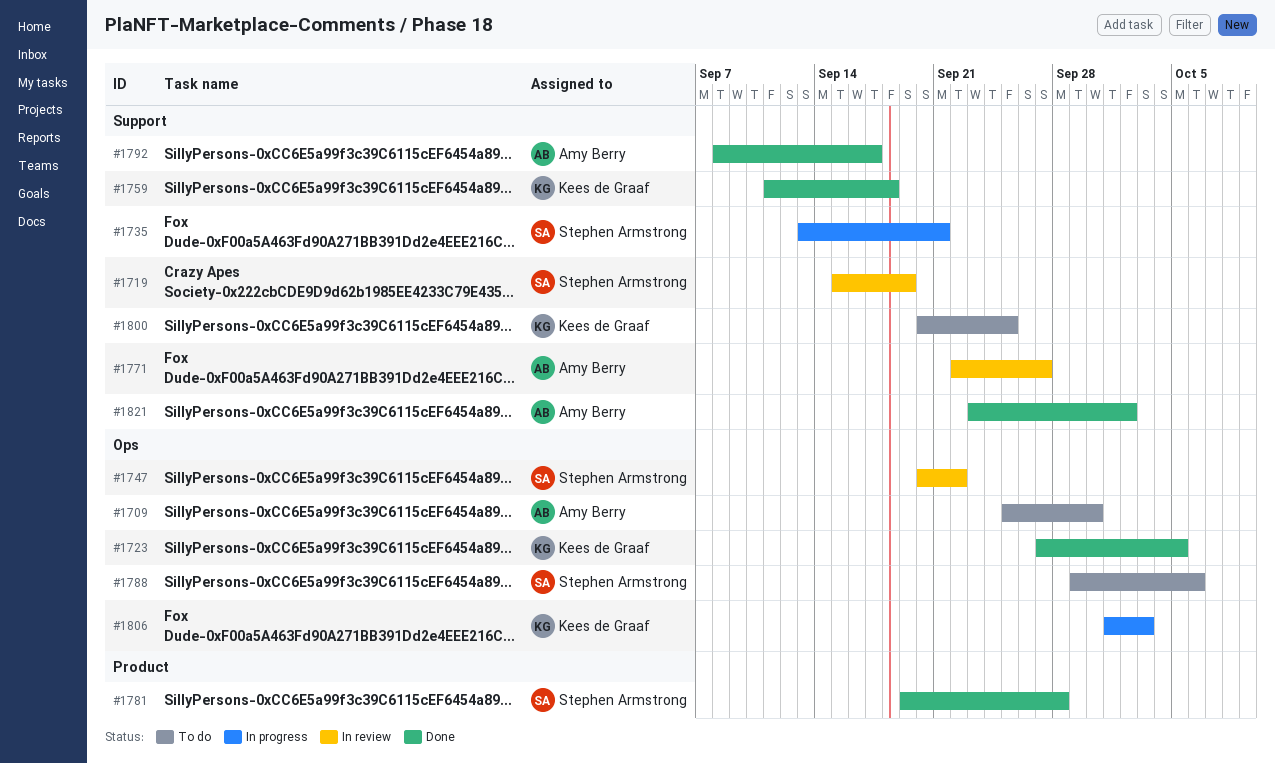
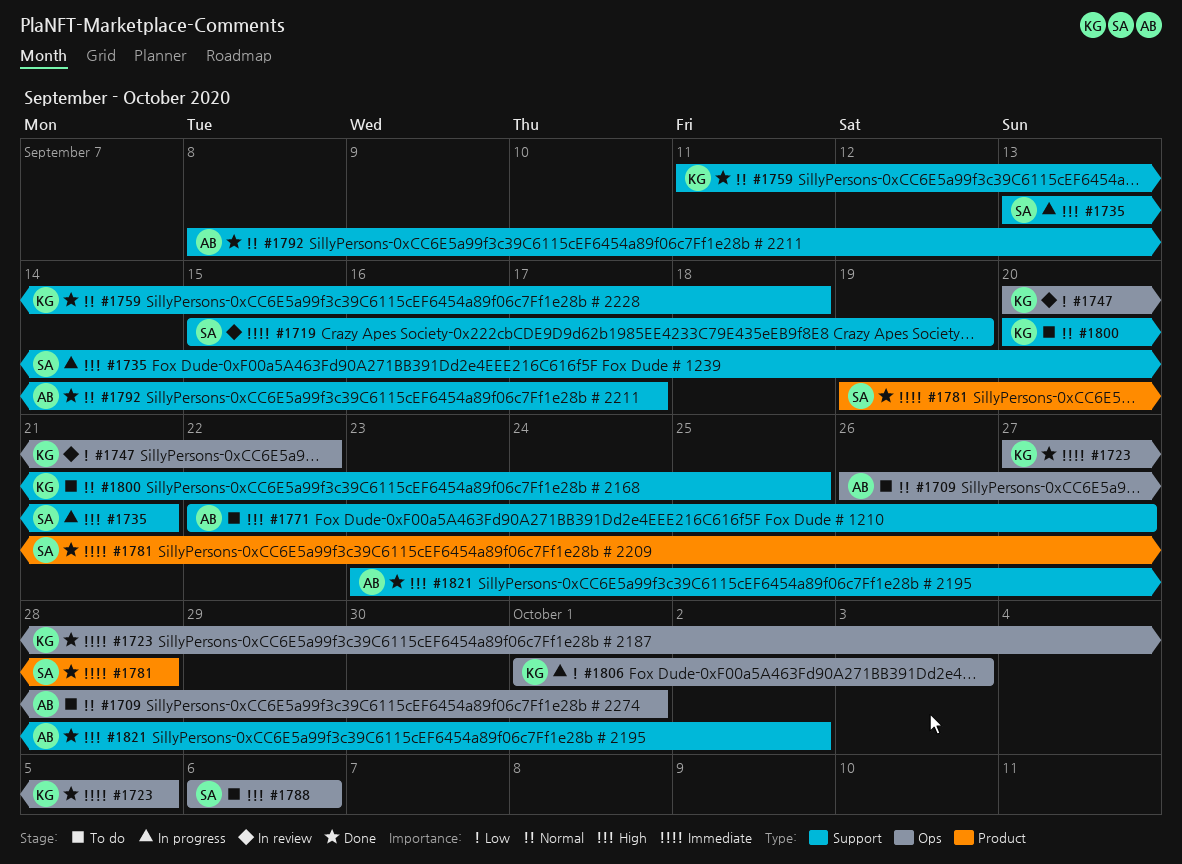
#1709, start: Sep 25 -> Sep 26
#1709, due: Sep 30 -> Oct 1
#1747, owner: Stephen Armstrong -> Kees de Graaf
#1771, status: In review -> To do
#1788, start: Sep 29 -> Oct 6

